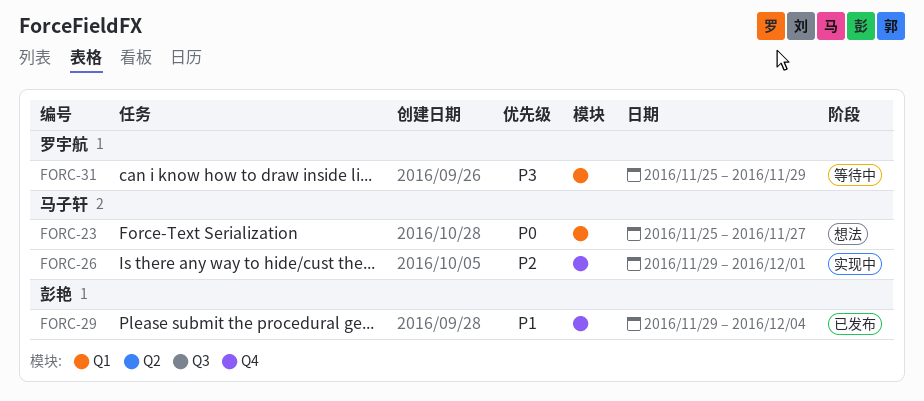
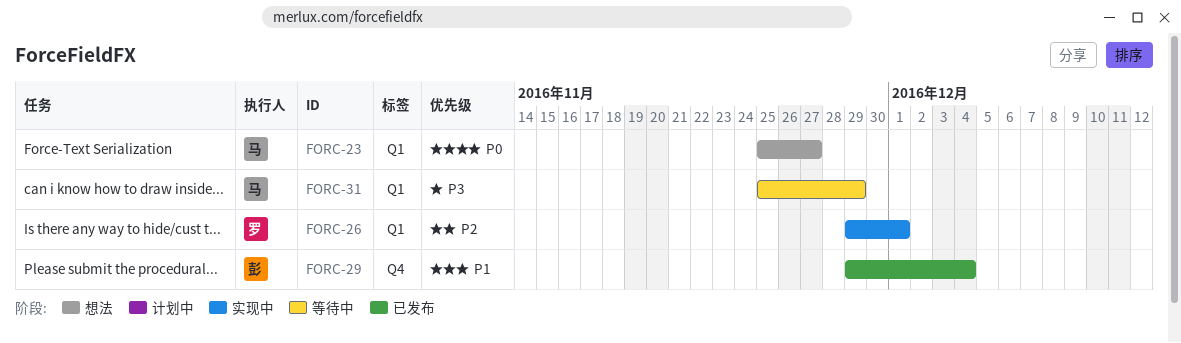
FORC-26, owner: 马子轩 -> 罗宇航
FORC-26, label: Q4 -> Q1
FORC-31, owner: 罗宇航 -> 马子轩

